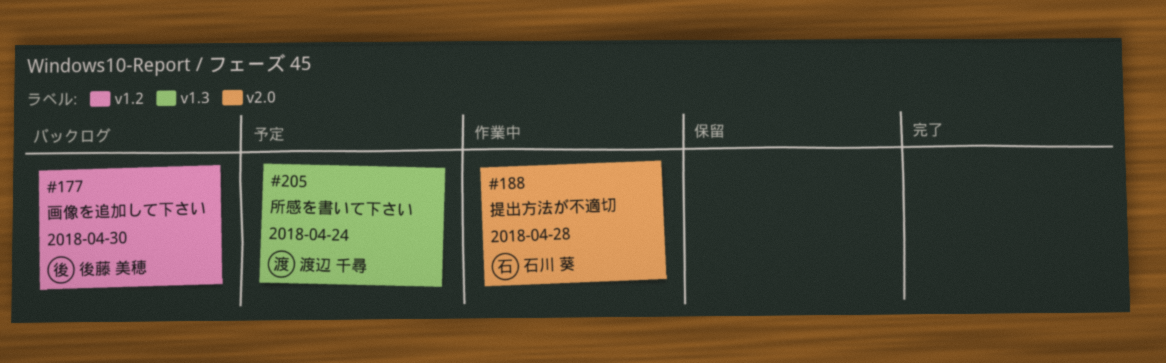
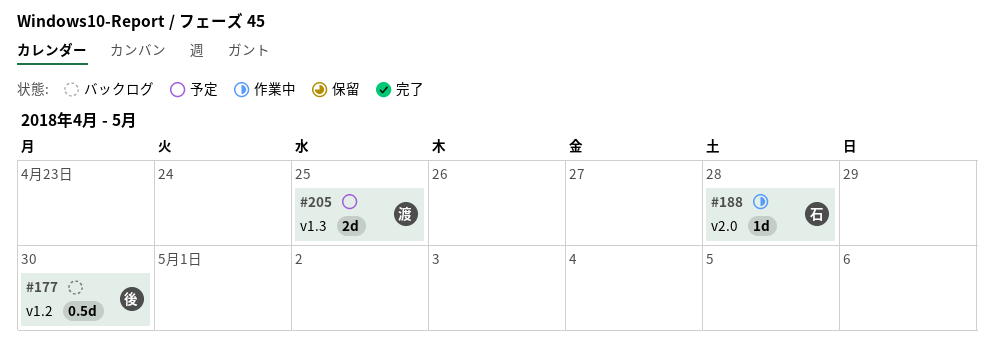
#205, due: Apr 24 -> Apr 25

